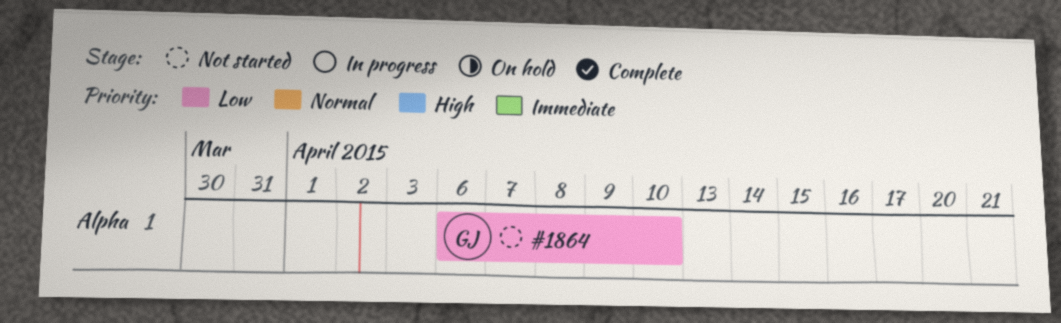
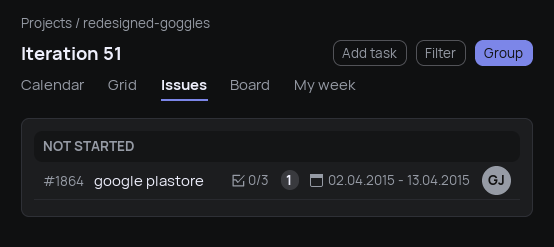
#1864, start: Apr 6 -> Apr 2
#1864, due: Apr 10 -> Apr 13

